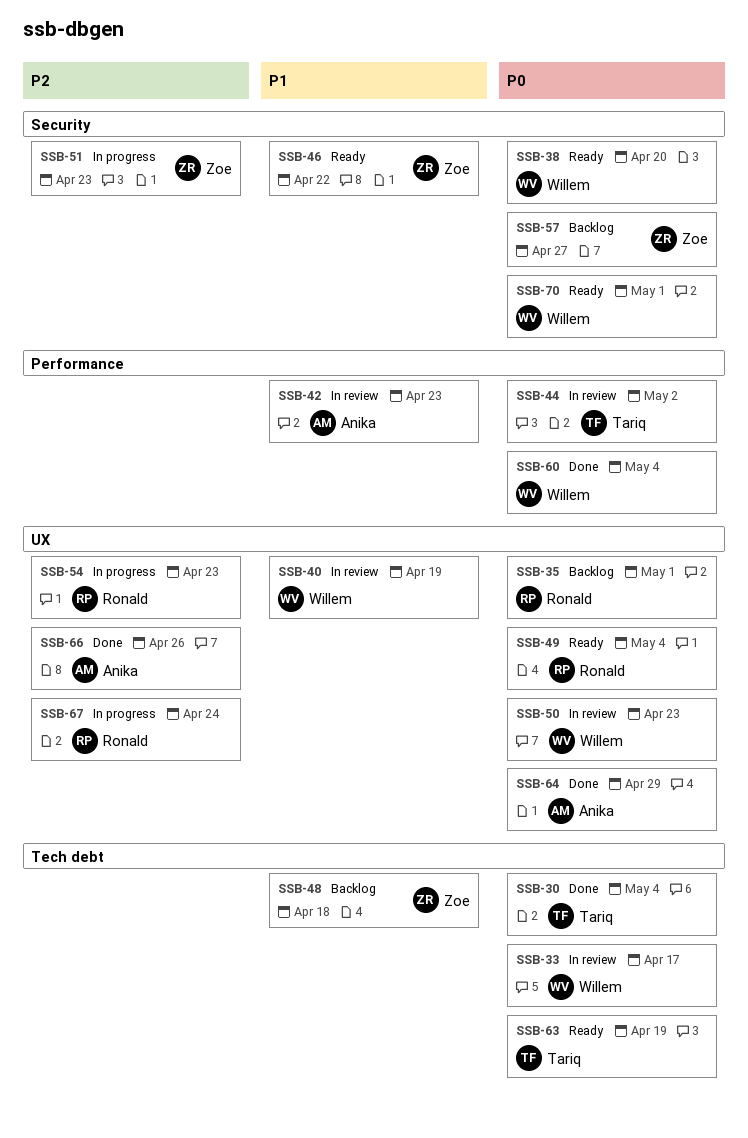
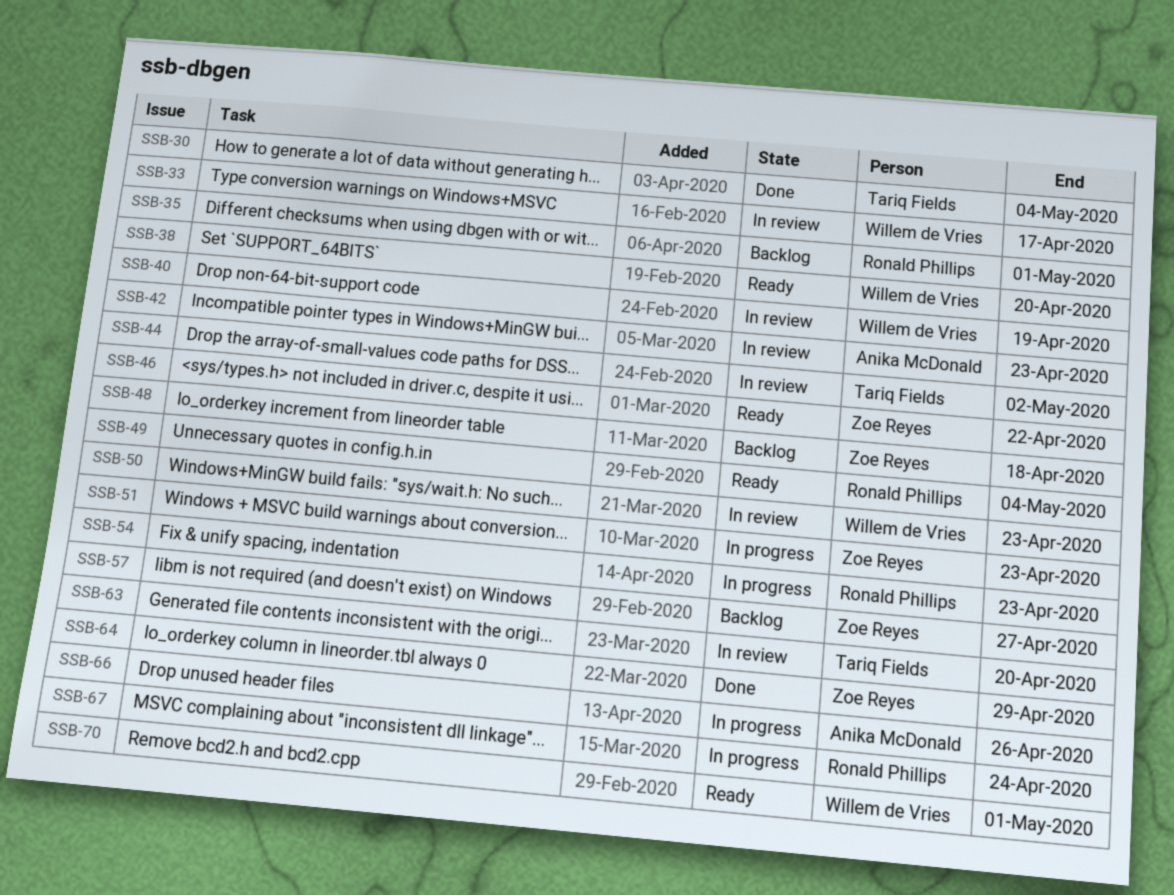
SSB-60: present -> none
SSB-63, status: Ready -> In review
SSB-63, due: Apr 19 -> Apr 20
SSB-64, owner: Anika McDonald -> Zoe Reyes
SSB-66, status: Done -> In progress

